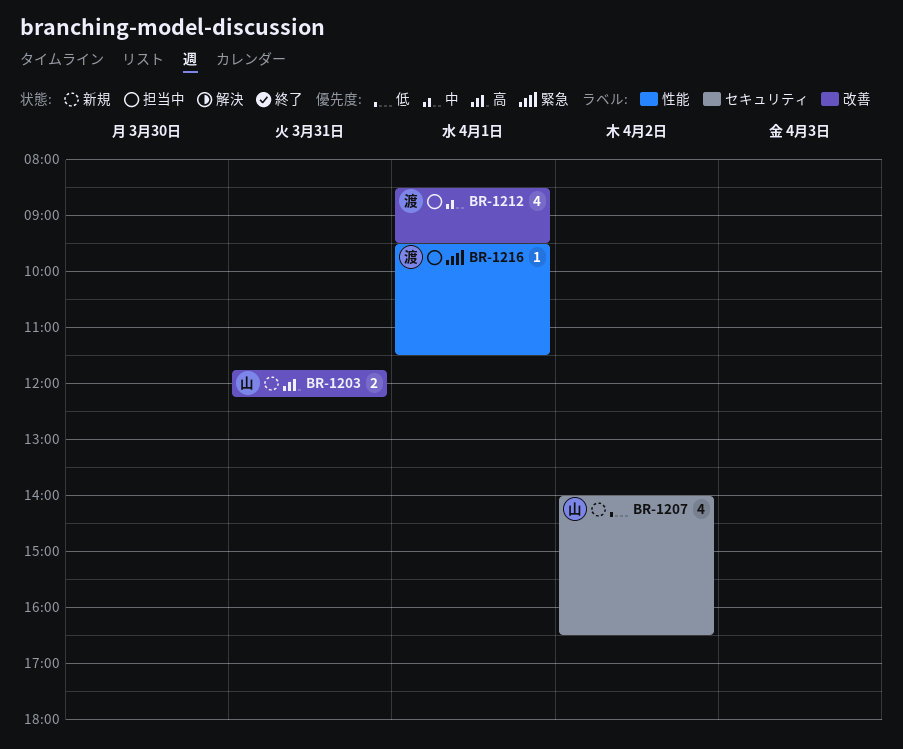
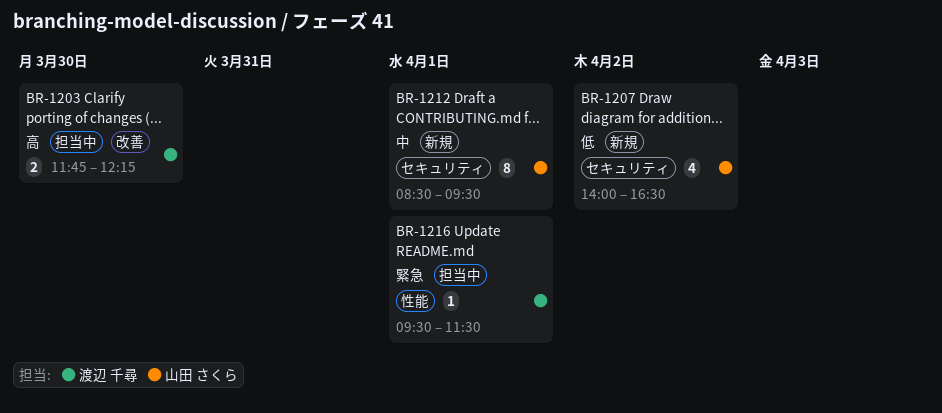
BR-1203, status: 新規 -> 担当中
BR-1203, owner: 山田 さくら -> 渡辺 千尋
BR-1203, day: Mar 31 -> Mar 30
BR-1212, status: 担当中 -> 新規
BR-1212, owner: 渡辺 千尋 -> 山田 さくら
BR-1212, label: 改善 -> セキュリティ
BR-1212, estimate: 4 -> 8

